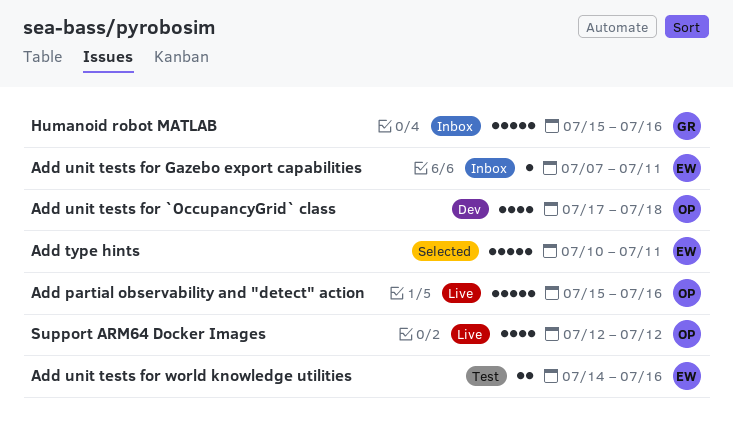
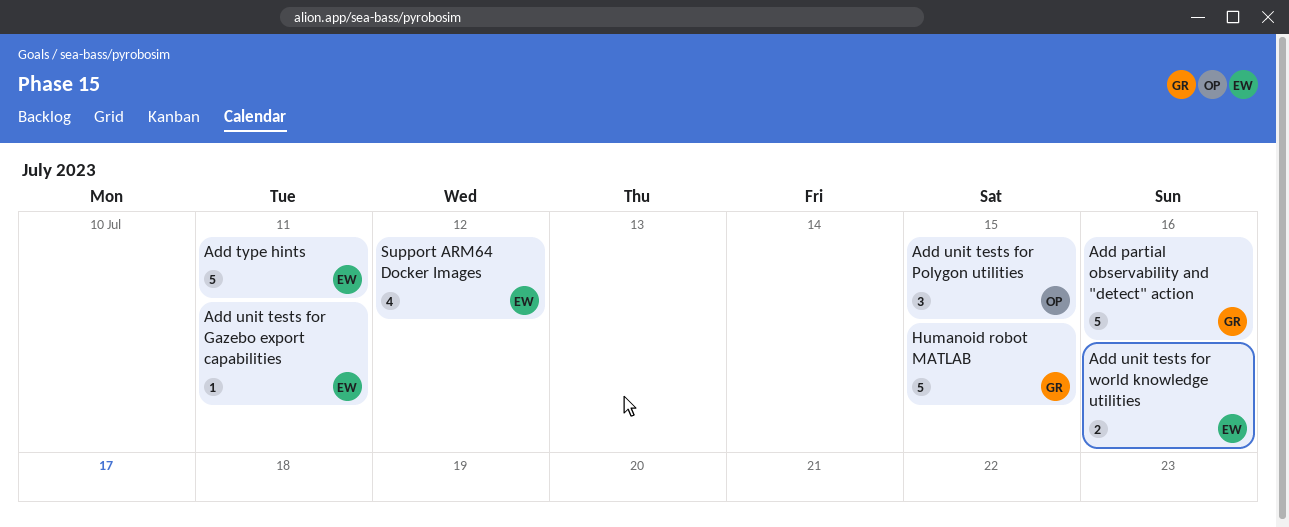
Add partial observability and "detect" action, owner: OP -> GR
Add unit tests for `OccupancyGrid` class: present -> none
Add unit tests for Polygon utilities: none -> present
Humanoid robot MATLAB, due: Jul 16 -> Jul 15
Support ARM64 Docker Images, owner: OP -> EW

